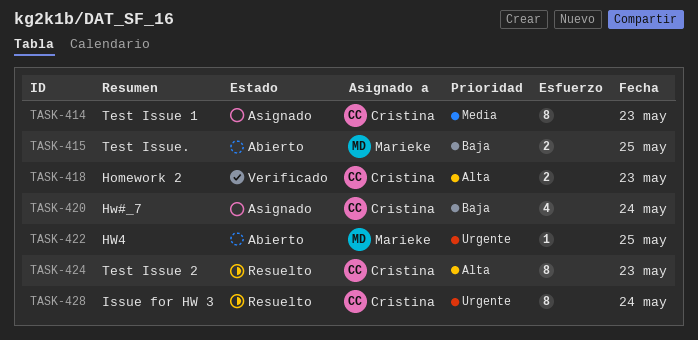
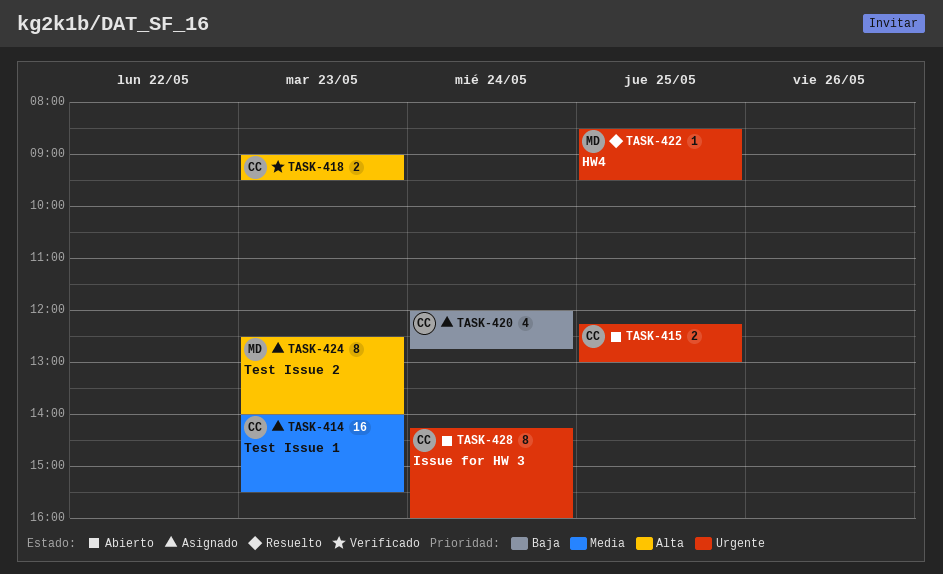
TASK-414, estimate: 8 -> 16
TASK-415, owner: Marieke -> Cristina
TASK-415, priority: Baja -> Urgente
TASK-422, status: Abierto -> Resuelto
TASK-424, status: Resuelto -> Asignado
TASK-424, owner: Cristina -> Marieke
TASK-428, status: Resuelto -> Abierto

